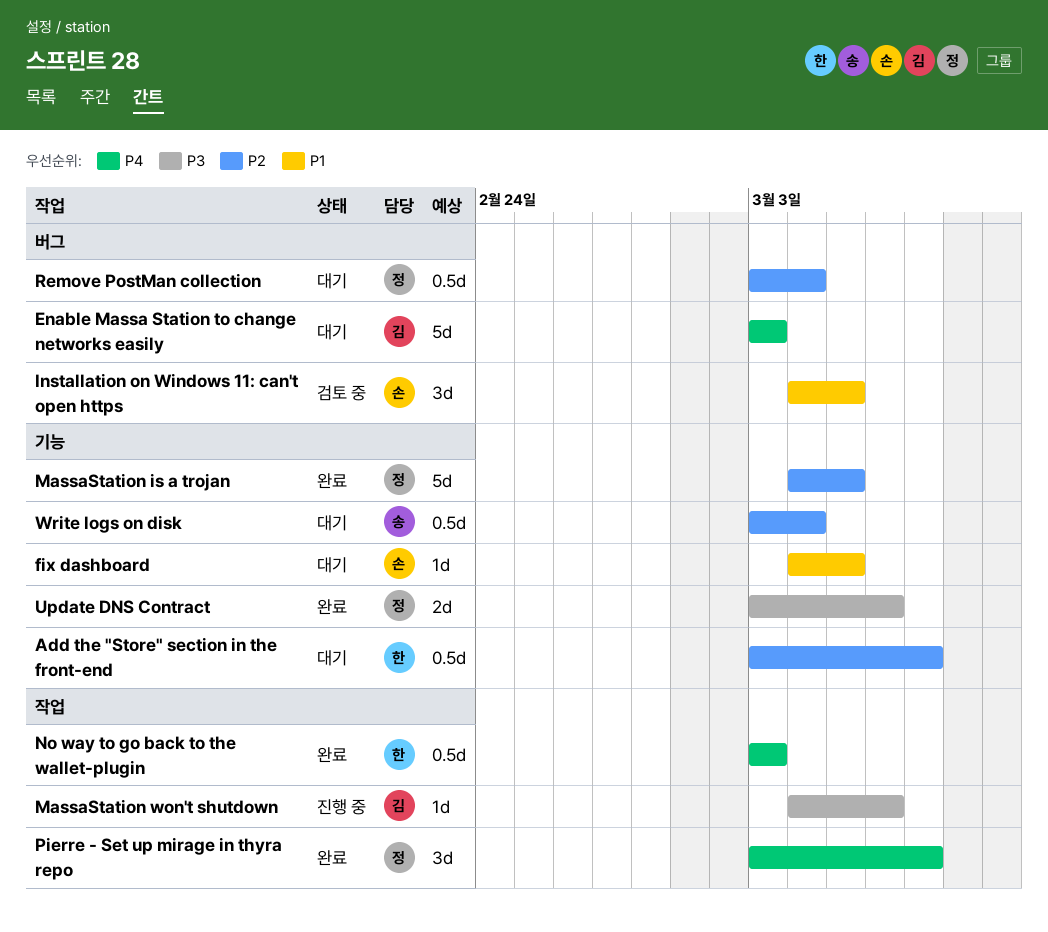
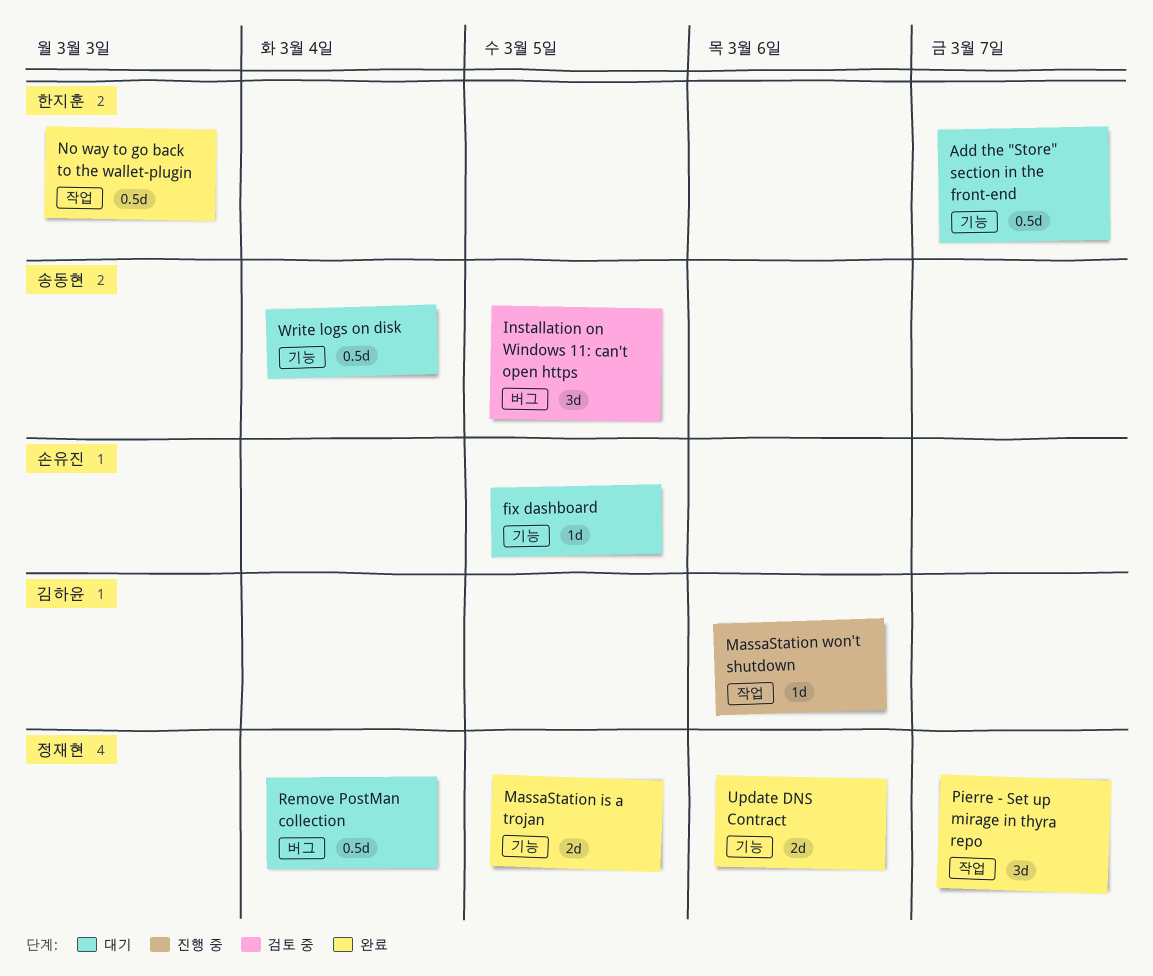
Enable Massa Station to change networks easily: present -> none
Installation on Windows 11: can't open https, owner: 손유진 -> 송동현
MassaStation is a trojan, estimate: 5d -> 2d

